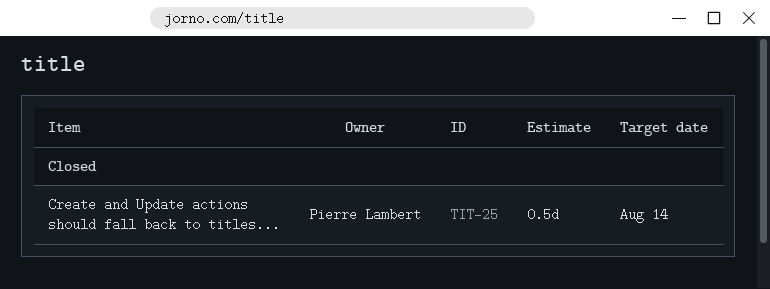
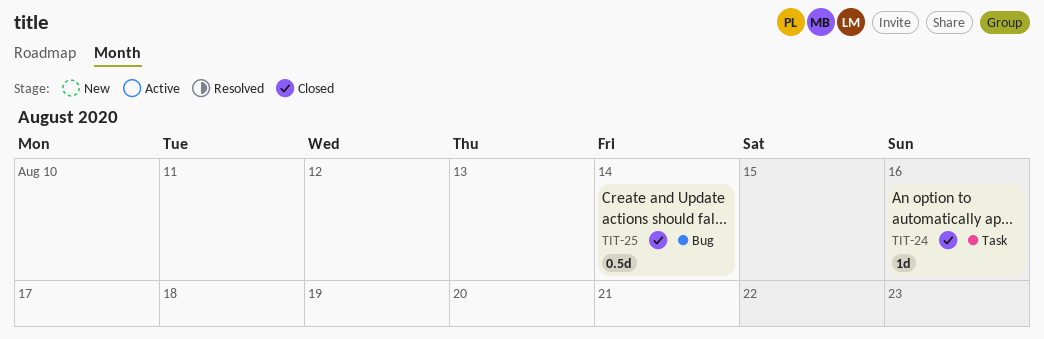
TIT-24: none -> present

